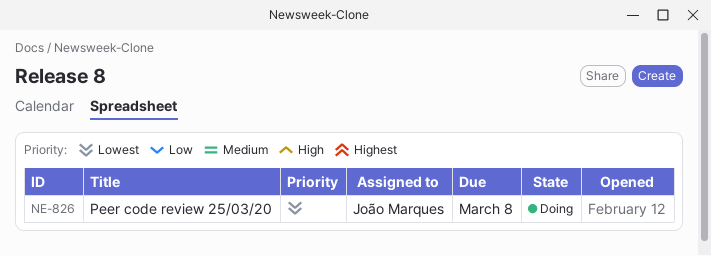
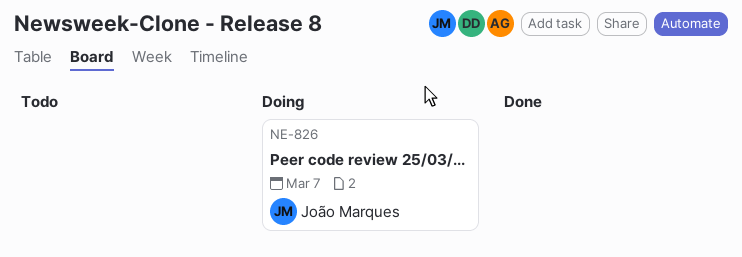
NE-826, due: Mar 8 -> Mar 7

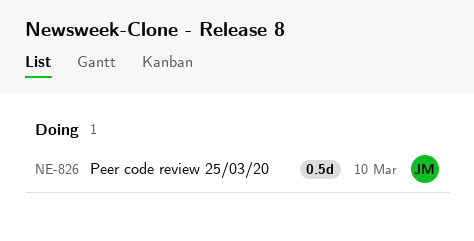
NE-826, due: Mar 7 -> Mar 10

